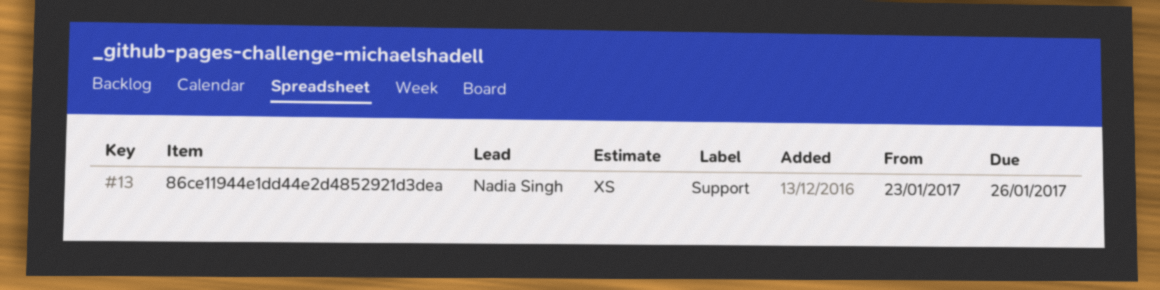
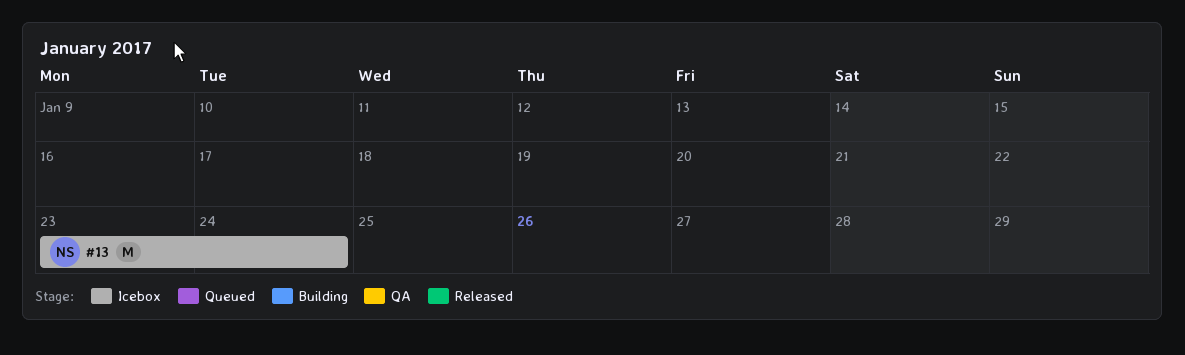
#13, estimate: XS -> M
#13, due: Jan 26 -> Jan 24

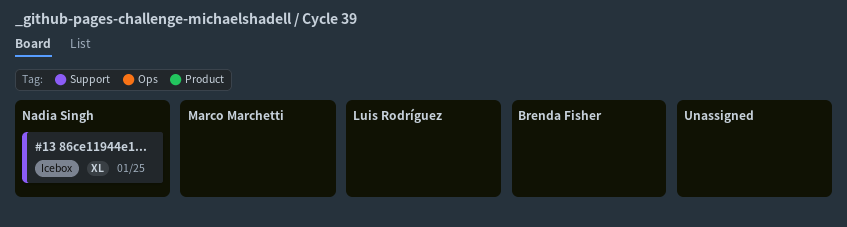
#13, estimate: M -> XL
#13, due: Jan 24 -> Jan 25

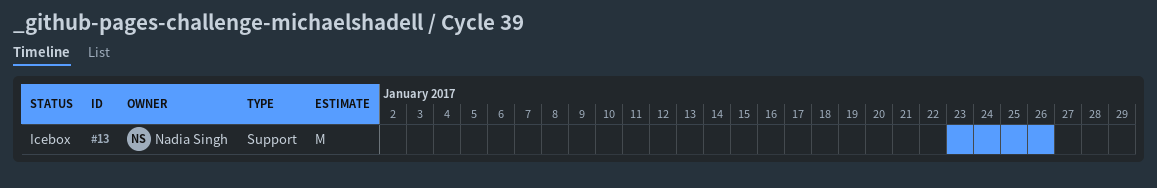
#13, estimate: XL -> M
#13, due: Jan 25 -> Jan 26

